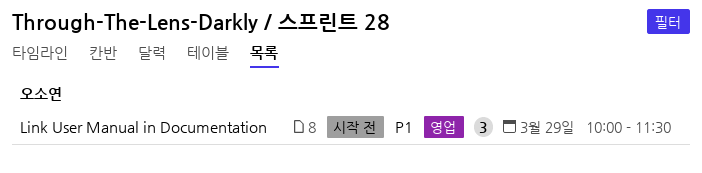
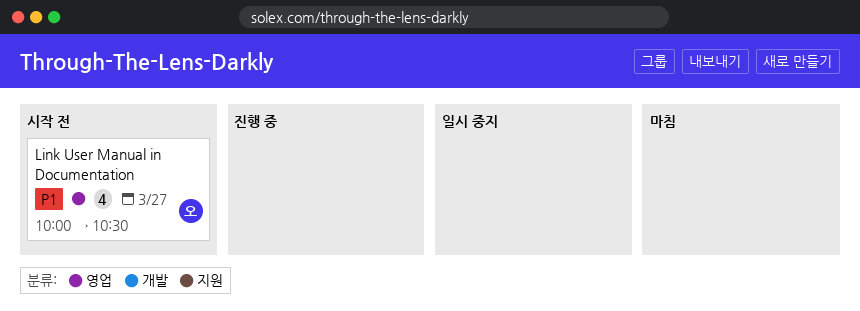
Link User Manual in Documentation, estimate: 3 -> 4
Link User Manual in Documentation, day: Mar 29 -> Mar 27
Link User Manual in Documentation, ends: 11:30 -> 10:30

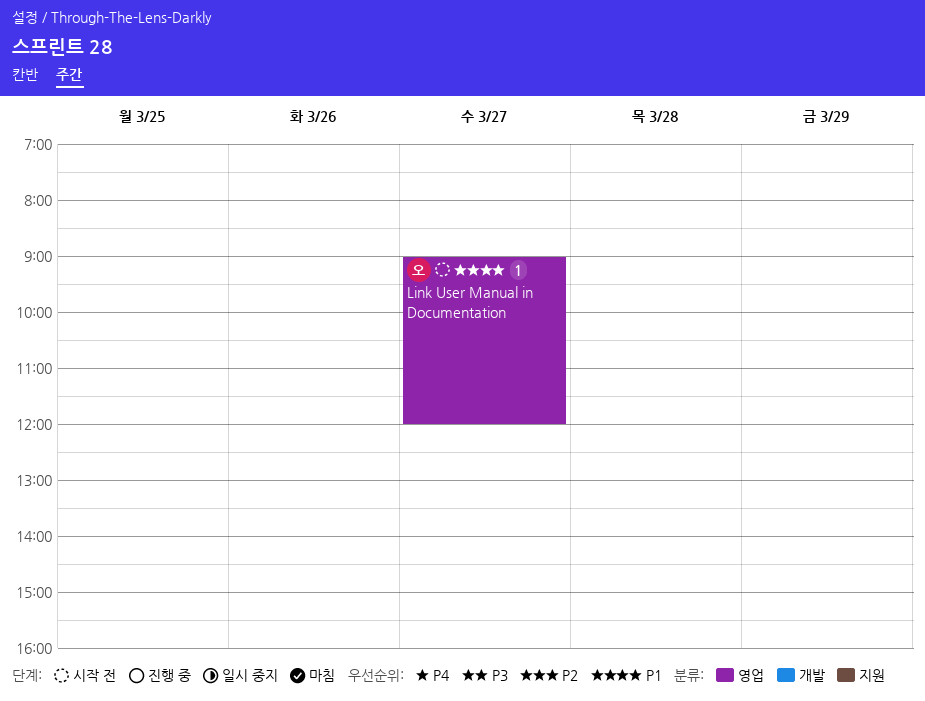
Link User Manual in Documentation, estimate: 4 -> 1
Link User Manual in Documentation, begins: 10:00 -> 09:00
Link User Manual in Documentation, ends: 10:30 -> 12:00

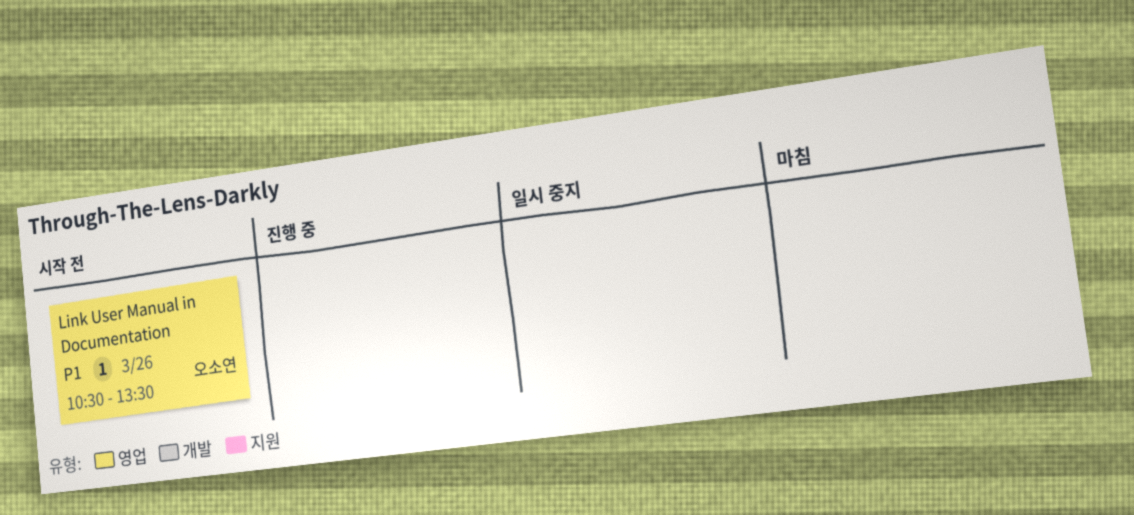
Link User Manual in Documentation, day: Mar 27 -> Mar 26
Link User Manual in Documentation, begins: 09:00 -> 10:30
Link User Manual in Documentation, ends: 12:00 -> 13:30

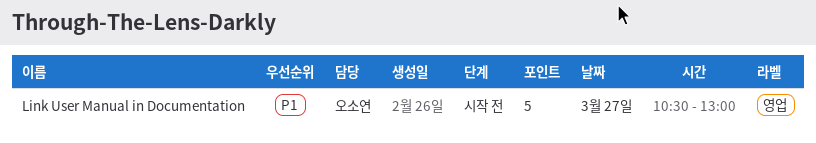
Link User Manual in Documentation, estimate: 1 -> 5
Link User Manual in Documentation, day: Mar 26 -> Mar 27
Link User Manual in Documentation, ends: 13:30 -> 13:00

